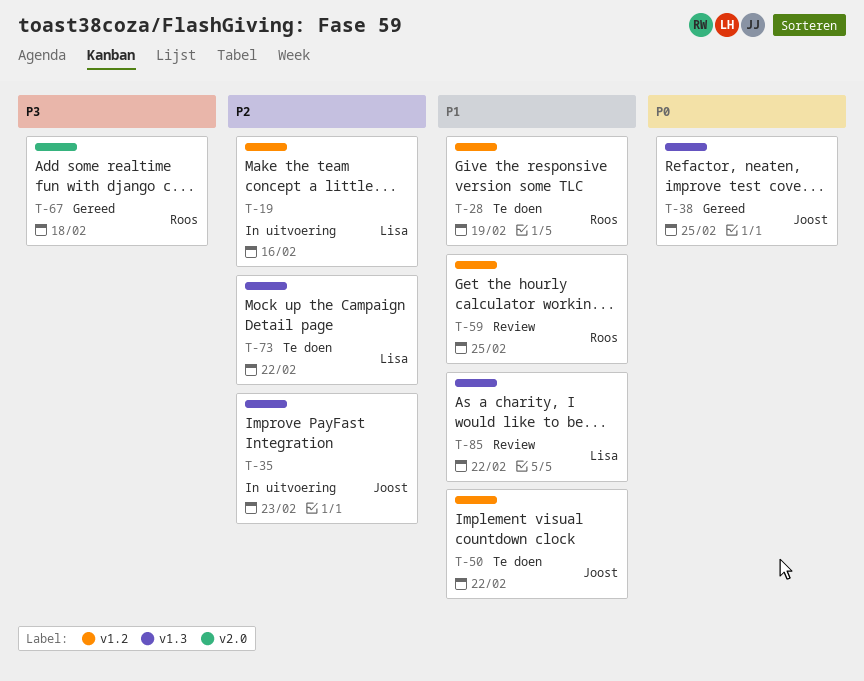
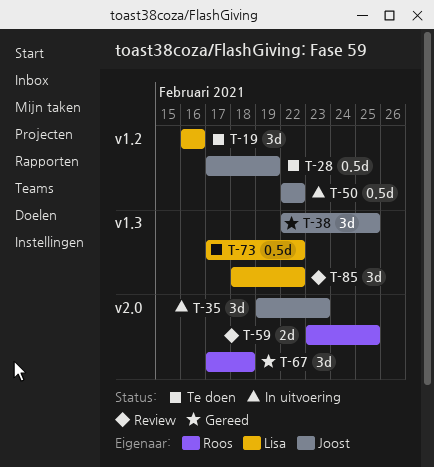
T-19, status: In uitvoering -> Te doen
T-28, owner: Roos -> Joost
T-35, label: v1.3 -> v2.0
T-50, status: Te doen -> In uitvoering
T-59, label: v1.2 -> v2.0

